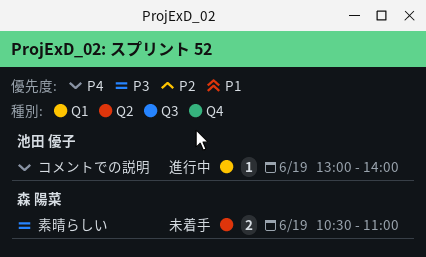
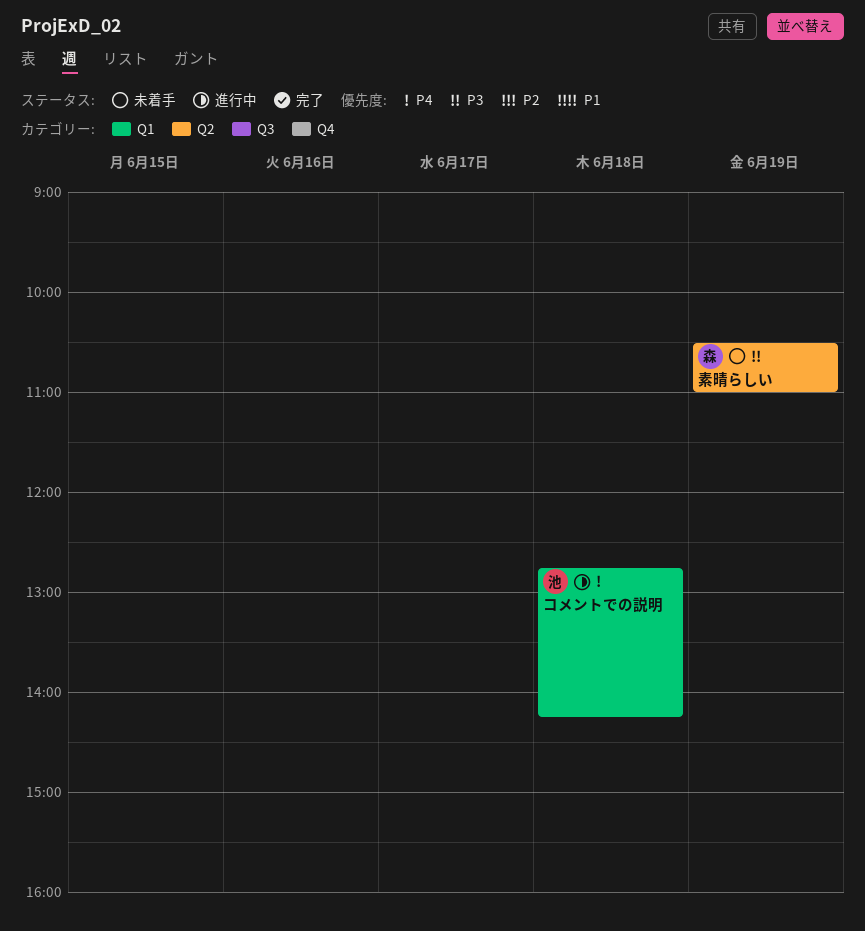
コメントでの説明, day: Jun 19 -> Jun 18
コメントでの説明, begins: 13:00 -> 12:45
コメントでの説明, ends: 14:00 -> 14:15

